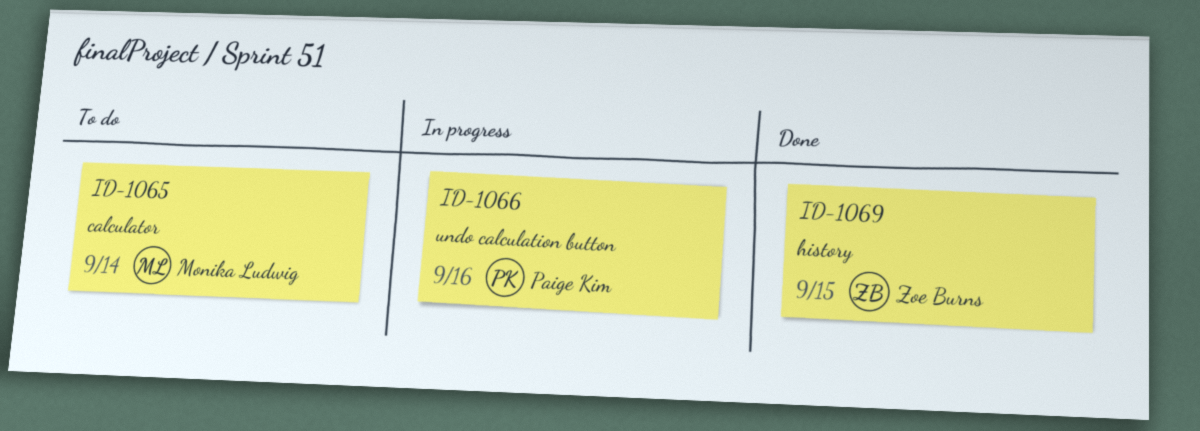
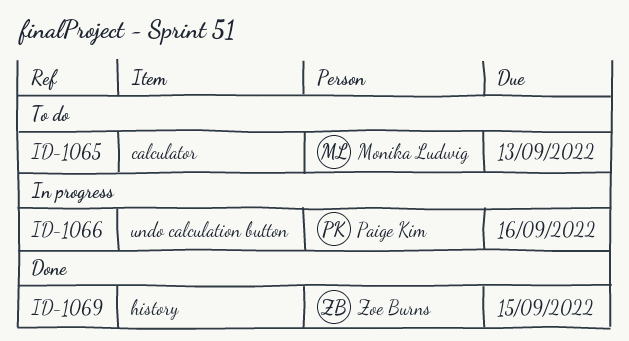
ID-1065, due: Sep 14 -> Sep 13

